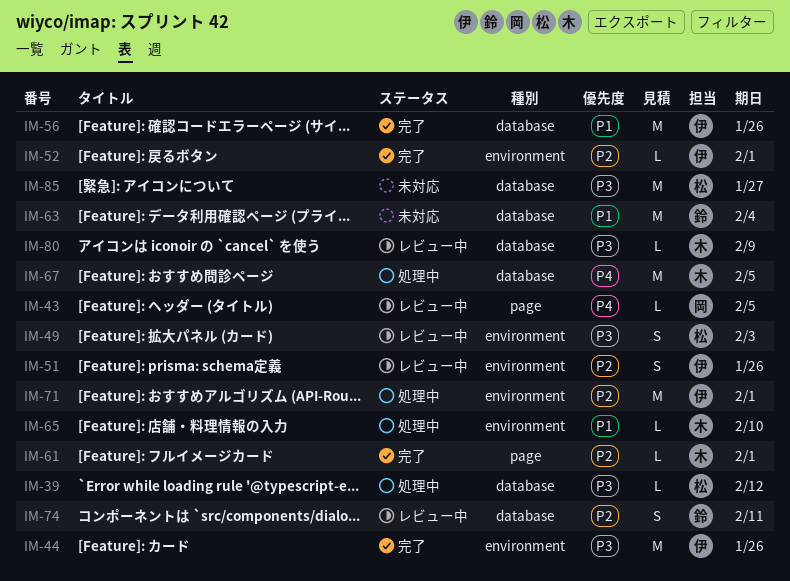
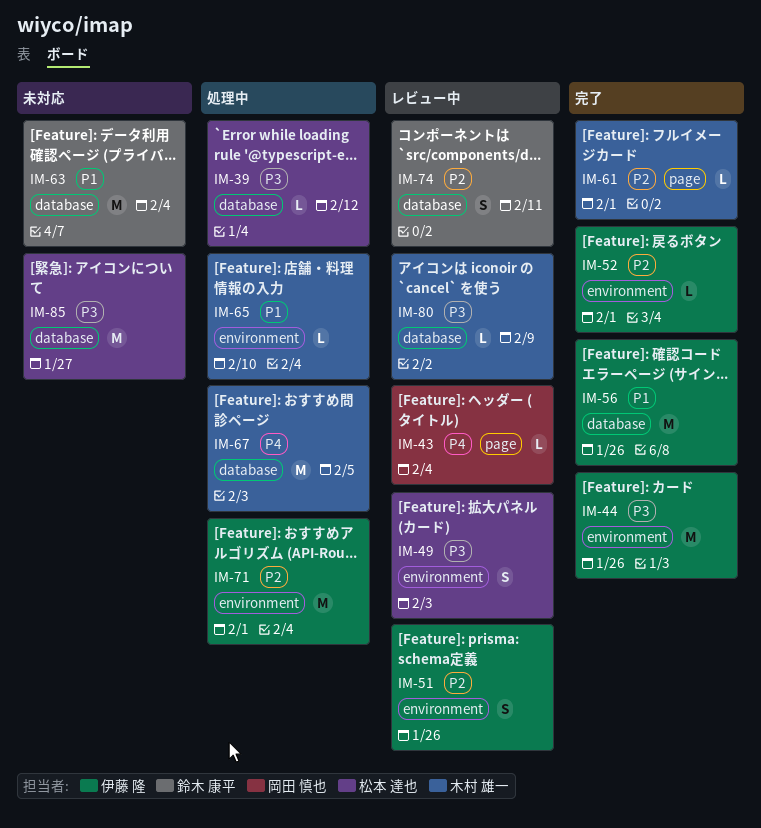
IM-43, due: Feb 5 -> Feb 4

